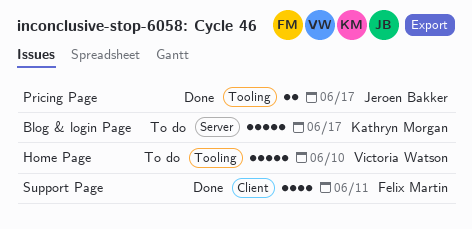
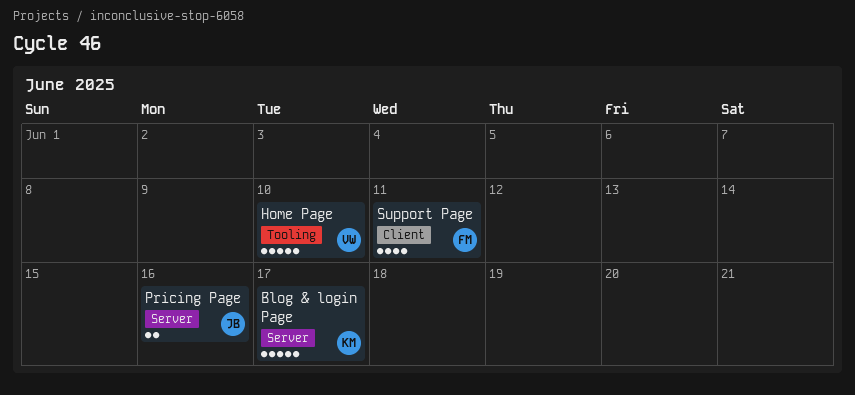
Pricing Page, label: Tooling -> Server
Pricing Page, due: Jun 17 -> Jun 16

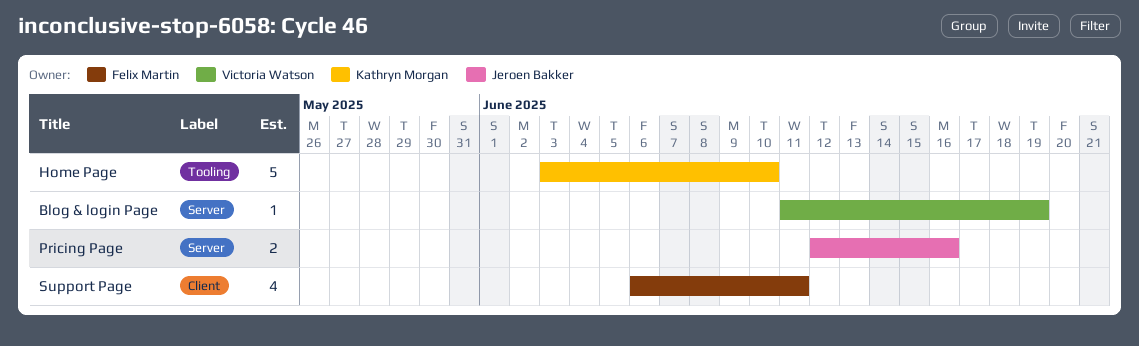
Blog & login Page, owner: Kathryn Morgan -> Victoria Watson
Blog & login Page, estimate: 5 -> 1
Blog & login Page, due: Jun 17 -> Jun 19
Home Page, owner: Victoria Watson -> Kathryn Morgan

